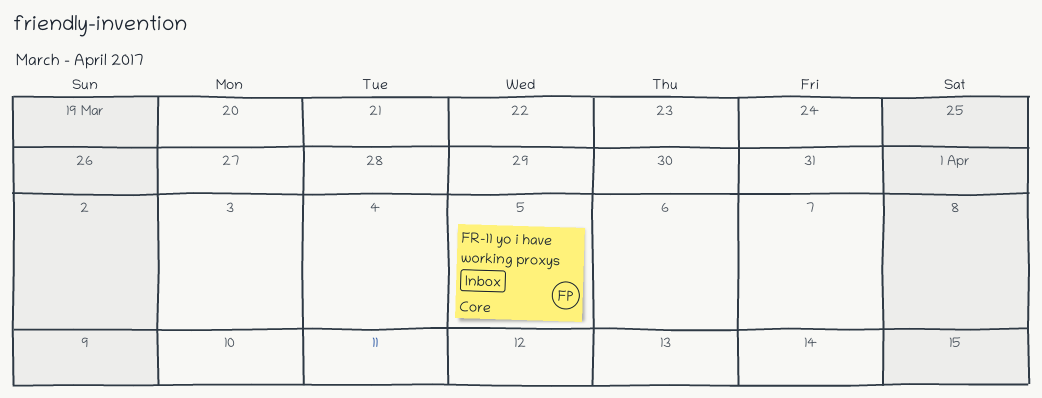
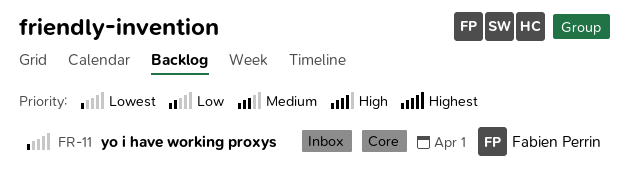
FR-11, due: Apr 5 -> Apr 1

